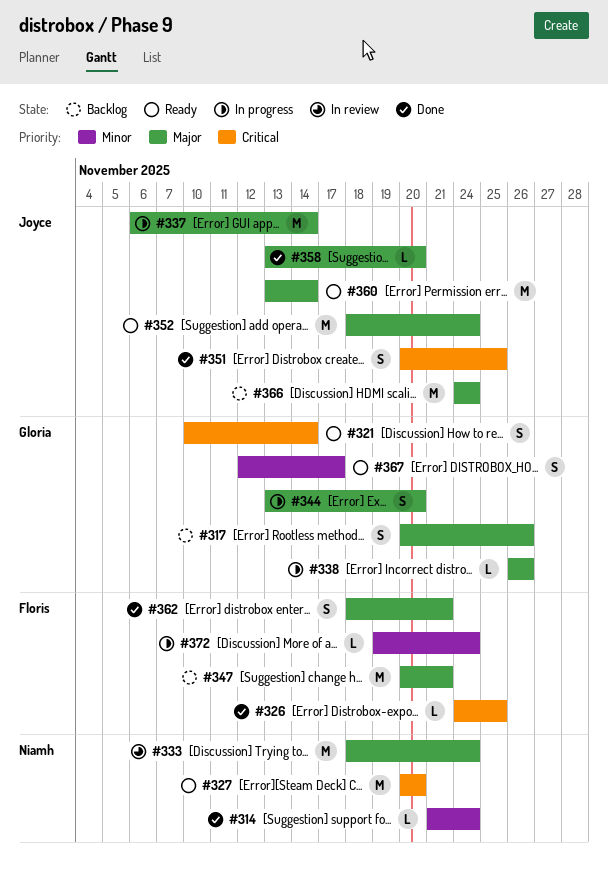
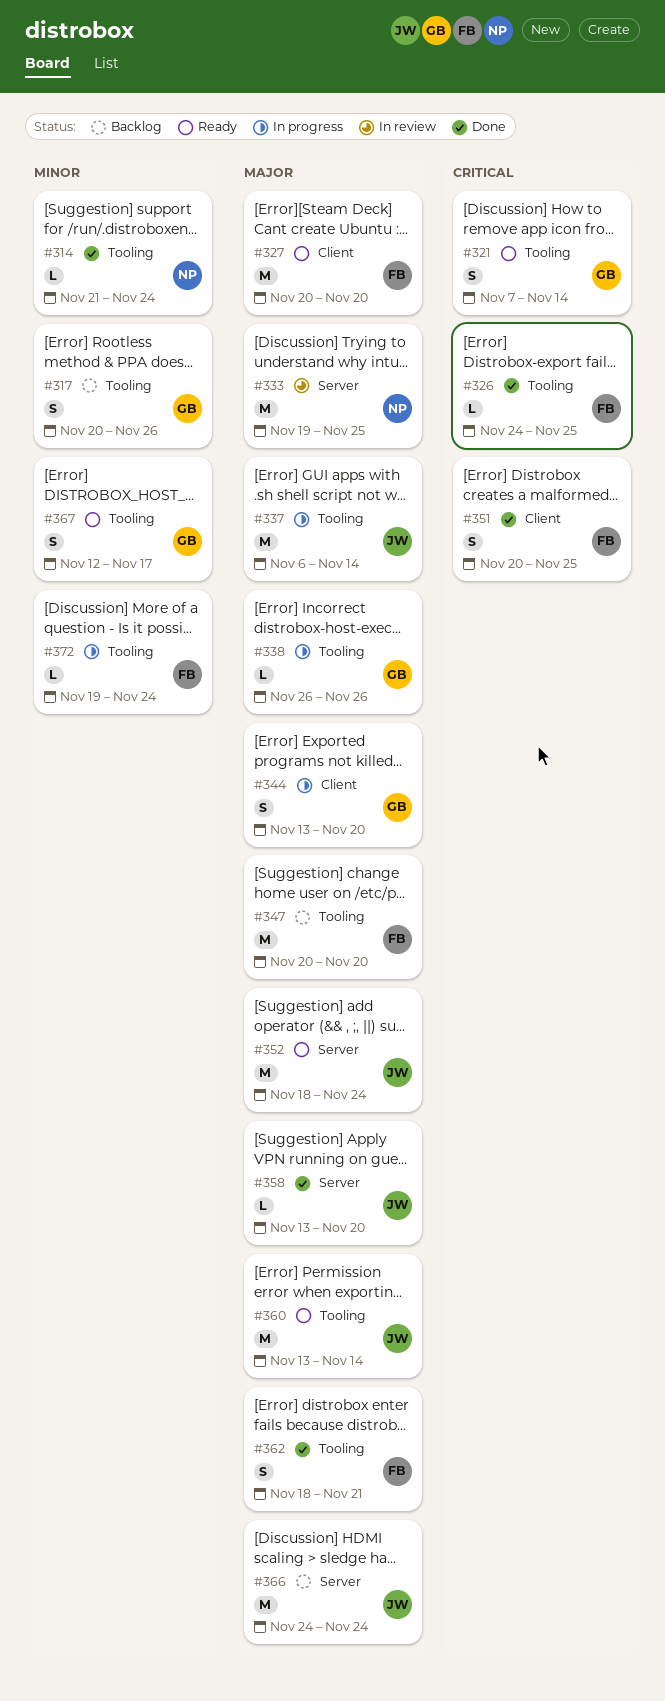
#317, priority: Major -> Minor
#321, start: Nov 10 -> Nov 7
#327, owner: Niamh -> Floris
#327, priority: Critical -> Major
#333, start: Nov 18 -> Nov 19
#333, due: Nov 24 -> Nov 25
#347, due: Nov 21 -> Nov 20
#351, owner: Joyce -> Floris

